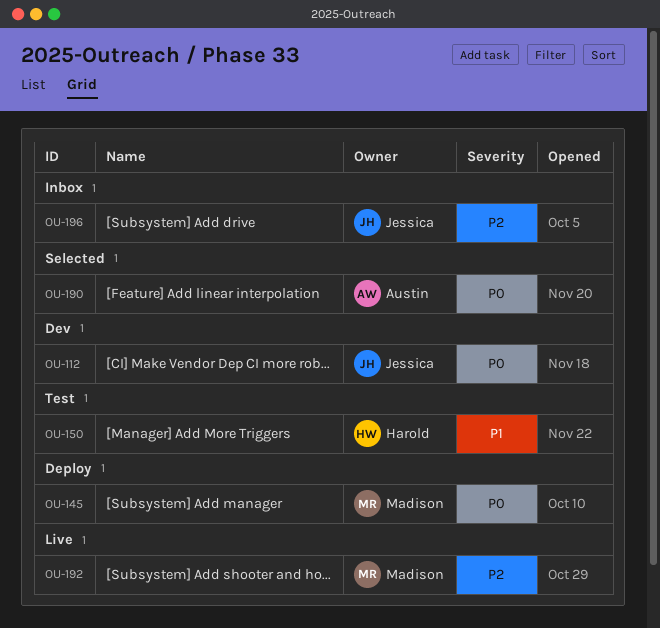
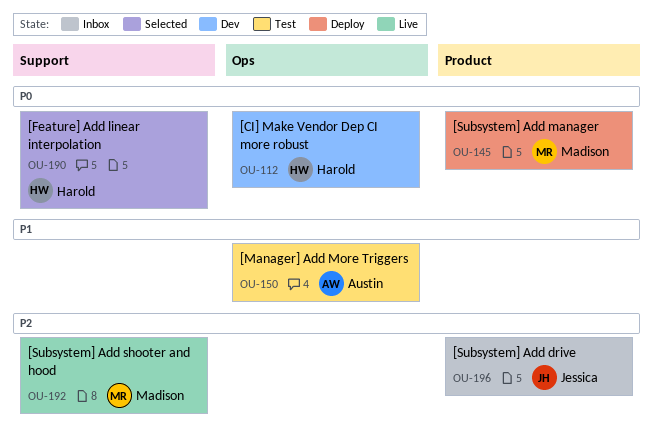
OU-112, owner: Jessica -> Harold
OU-150, owner: Harold -> Austin
OU-190, owner: Austin -> Harold

